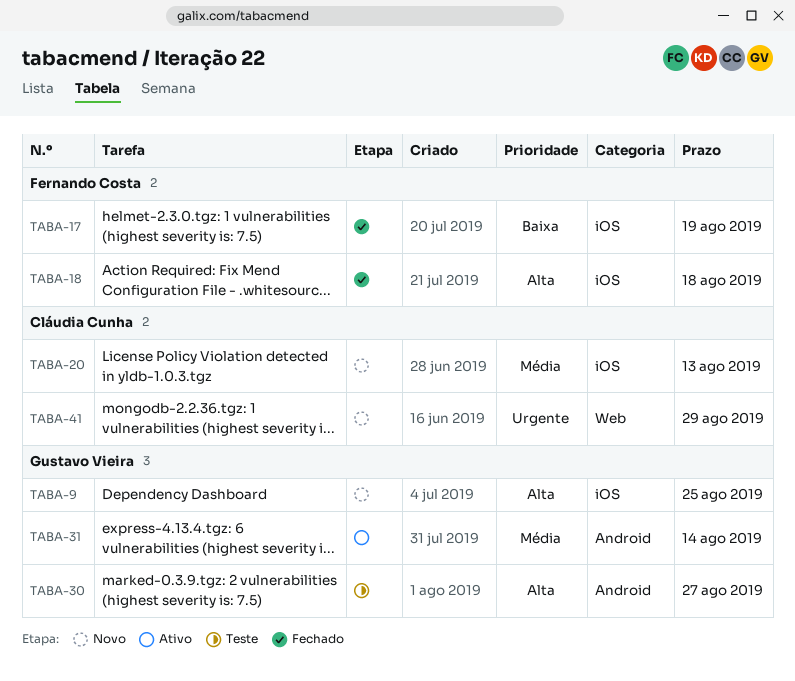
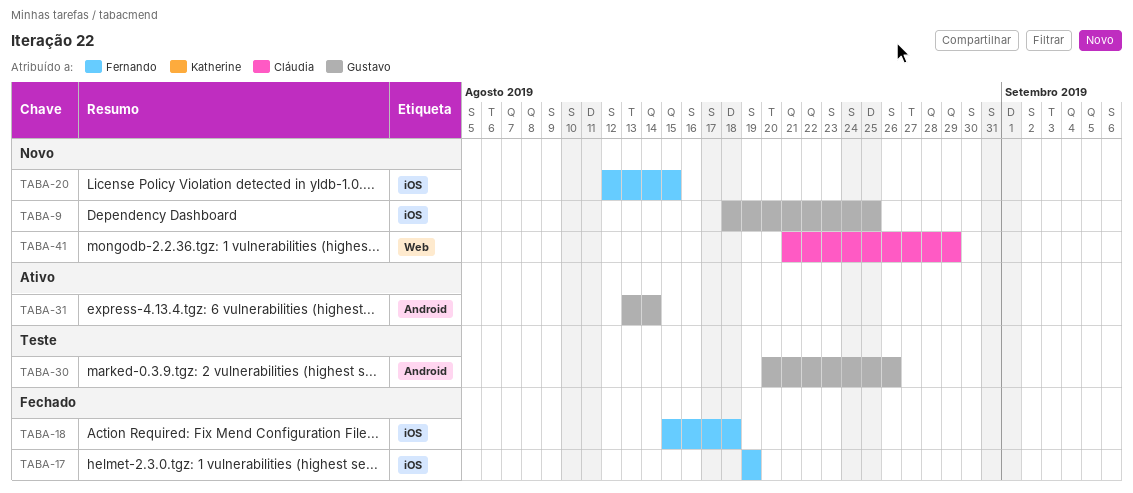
TABA-20, owner: Cláudia Cunha -> Fernando Costa
TABA-20, due: Aug 13 -> Aug 15
TABA-30, due: Aug 27 -> Aug 26

